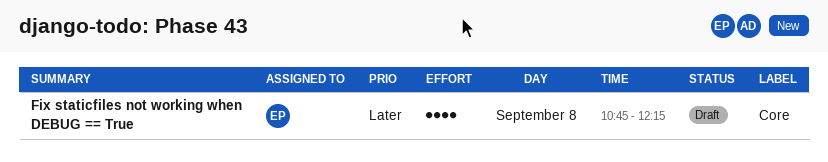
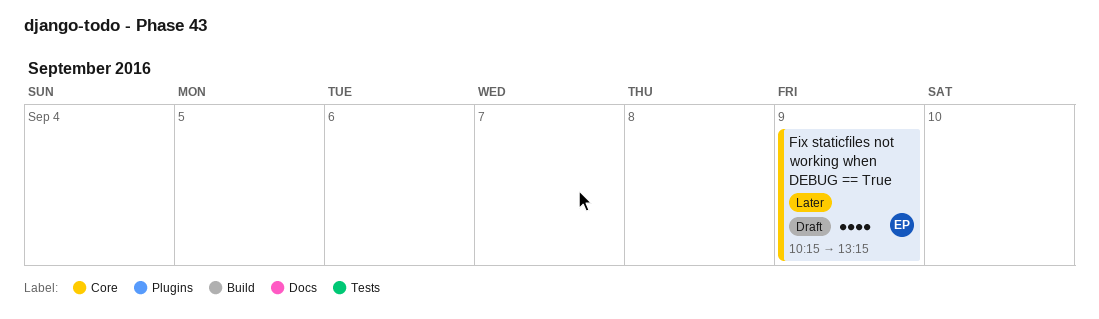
Fix staticfiles not working when DEBUG == True, day: Sep 8 -> Sep 9
Fix staticfiles not working when DEBUG == True, begins: 10:45 -> 10:15
Fix staticfiles not working when DEBUG == True, ends: 12:15 -> 13:15

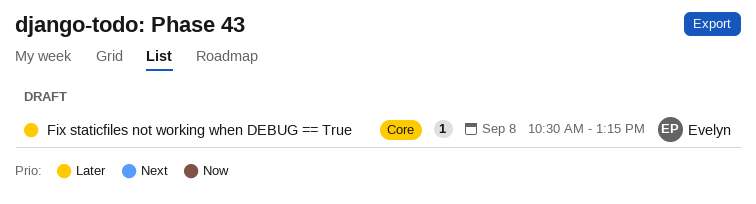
Fix staticfiles not working when DEBUG == True, estimate: 4 -> 1
Fix staticfiles not working when DEBUG == True, day: Sep 9 -> Sep 8
Fix staticfiles not working when DEBUG == True, begins: 10:15 -> 10:30

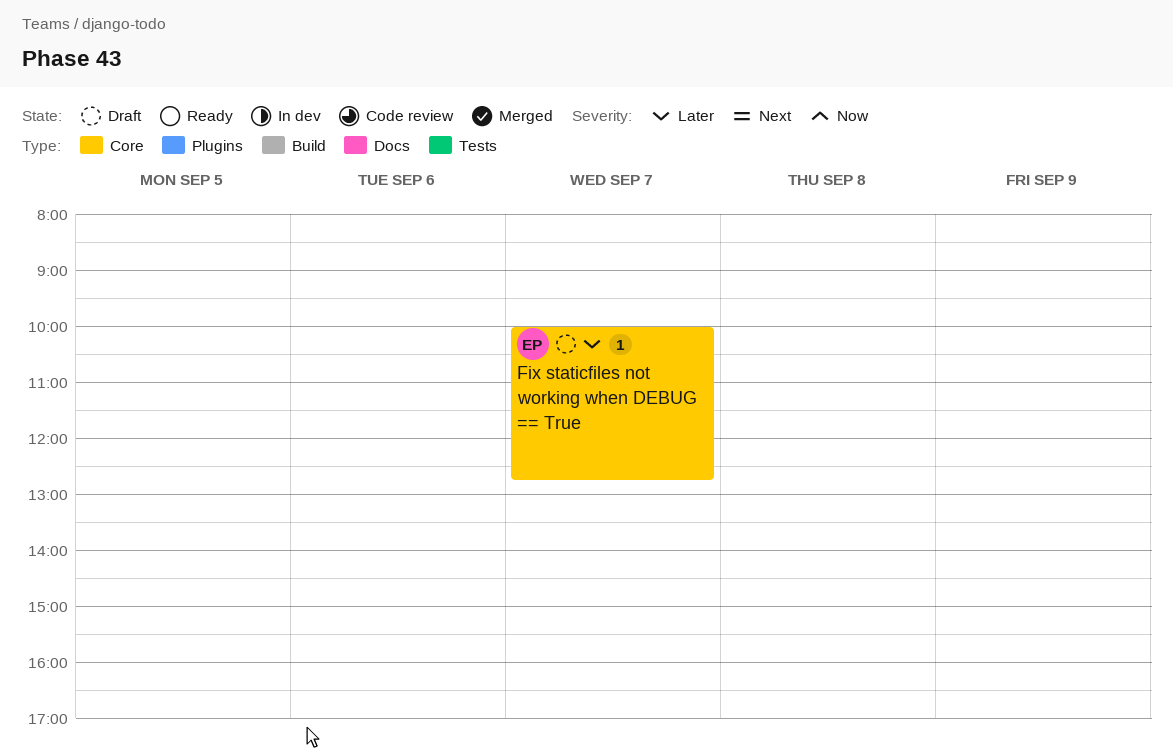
Fix staticfiles not working when DEBUG == True, day: Sep 8 -> Sep 7
Fix staticfiles not working when DEBUG == True, begins: 10:30 -> 10:00
Fix staticfiles not working when DEBUG == True, ends: 13:15 -> 12:45

